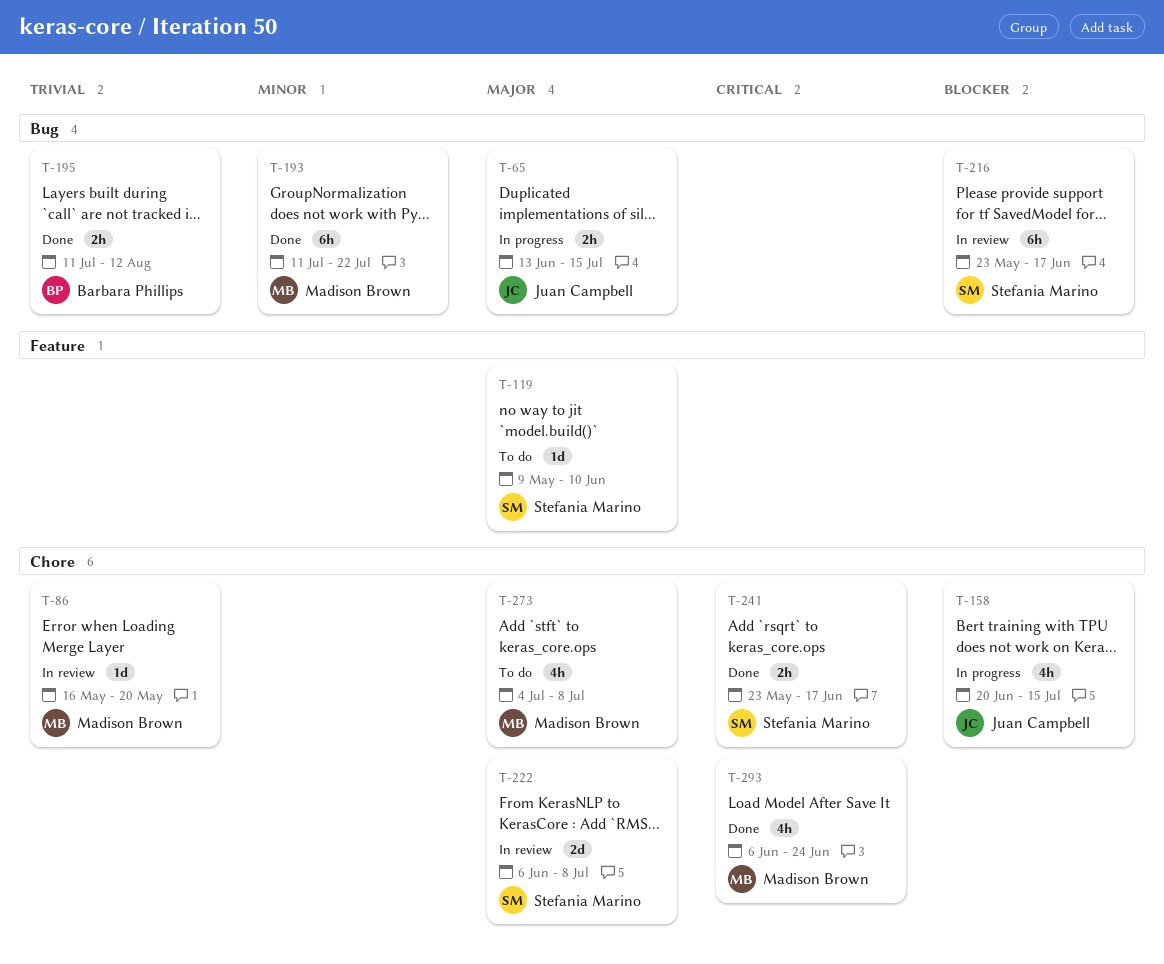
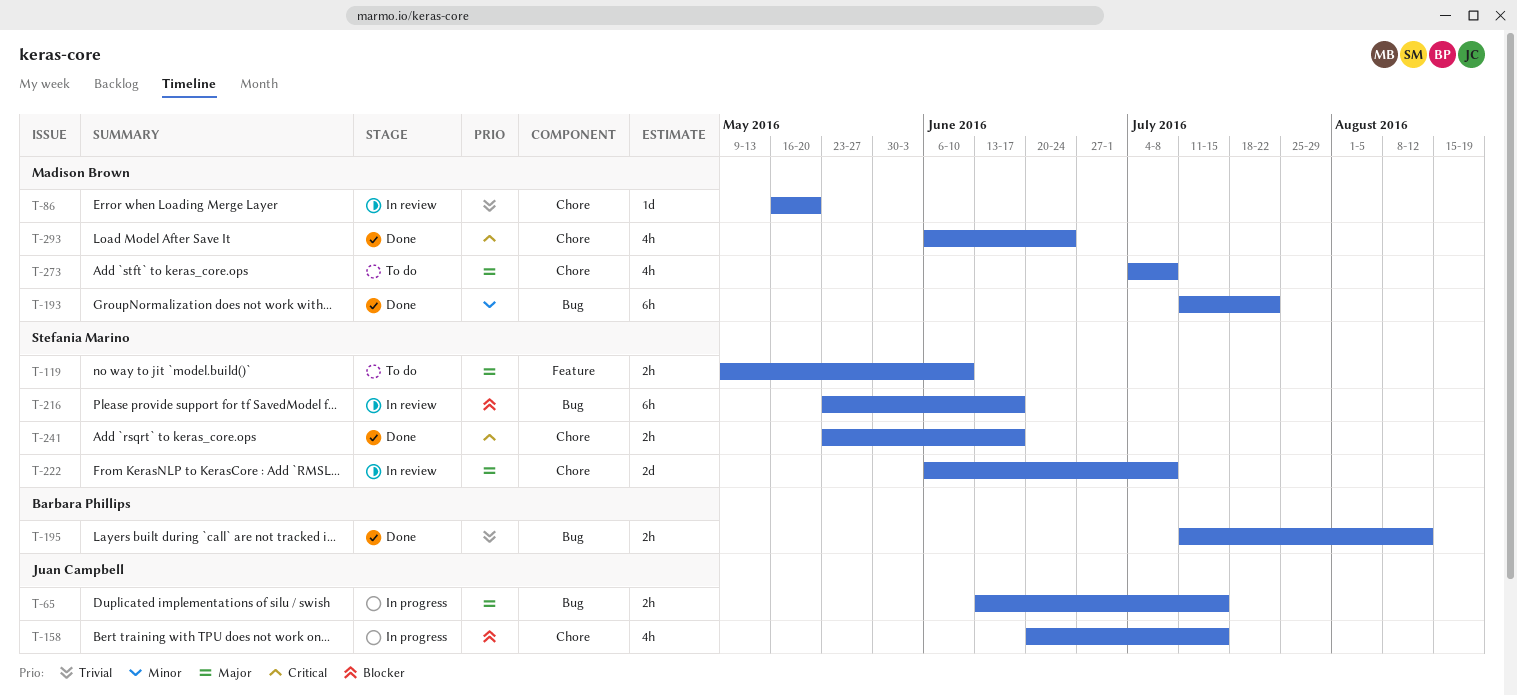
T-119, estimate: 1d -> 2h

